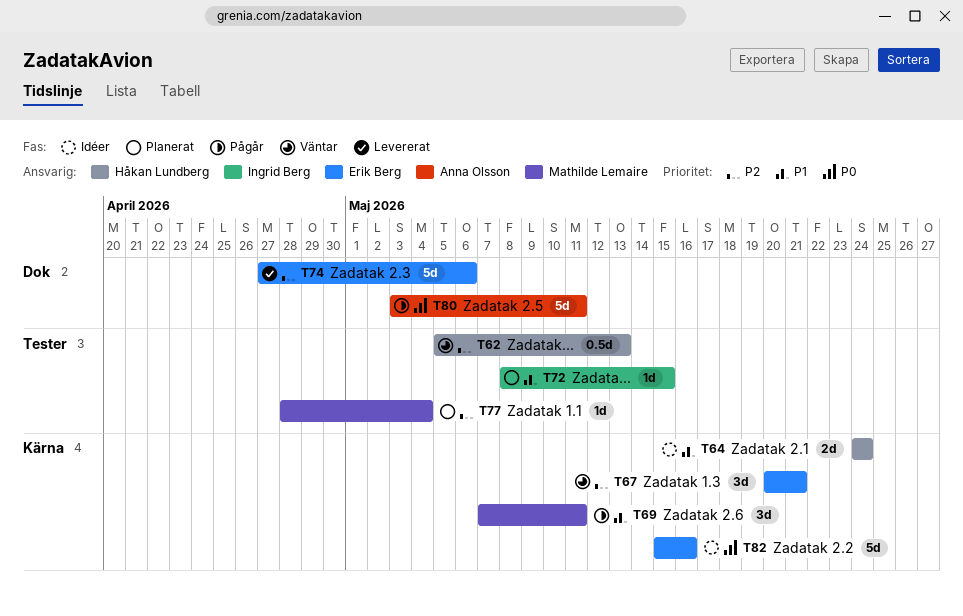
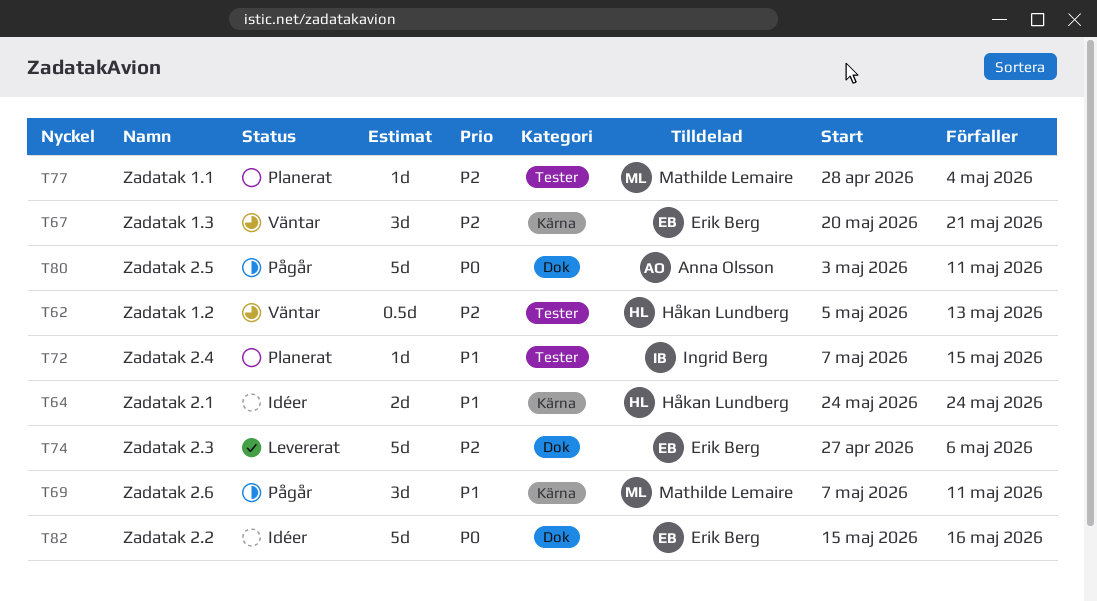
T72, start: May 8 -> May 7
T82, label: Kärna -> Dok

